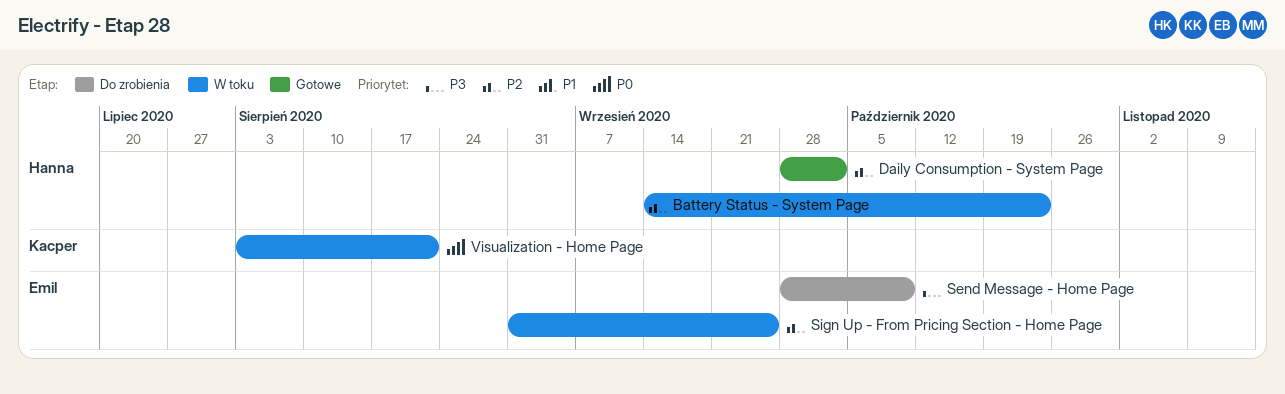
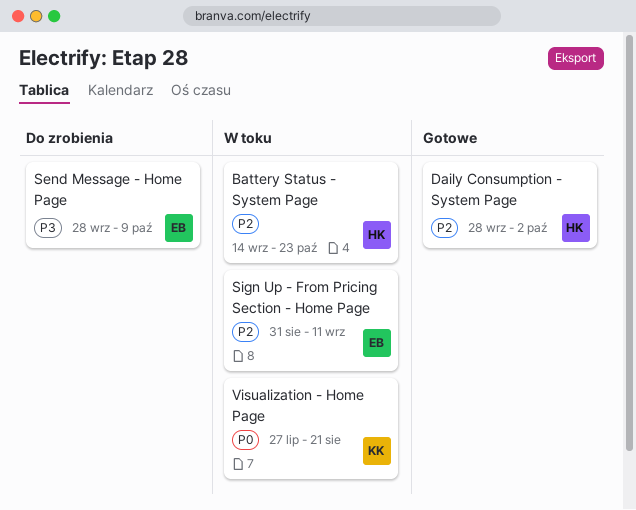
Sign Up - From Pricing Section - Home Page, due: Sep 25 -> Sep 11
Visualization - Home Page, start: Aug 3 -> Jul 27

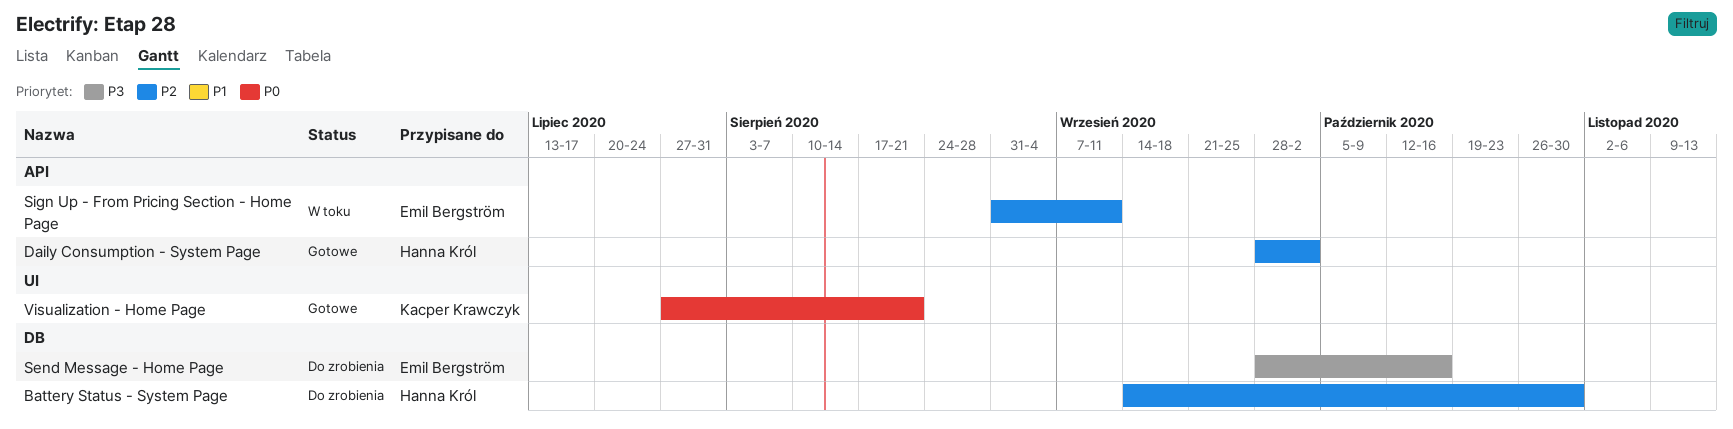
Battery Status - System Page, status: W toku -> Do zrobienia
Battery Status - System Page, due: Oct 23 -> Oct 30
Send Message - Home Page, due: Oct 9 -> Oct 16
Visualization - Home Page, status: W toku -> Gotowe

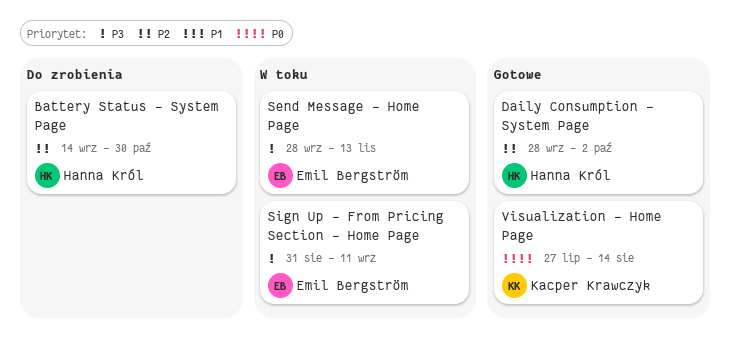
Send Message - Home Page, status: Do zrobienia -> W toku
Send Message - Home Page, due: Oct 16 -> Nov 13
Sign Up - From Pricing Section - Home Page, priority: P2 -> P3
Visualization - Home Page, due: Aug 21 -> Aug 14

